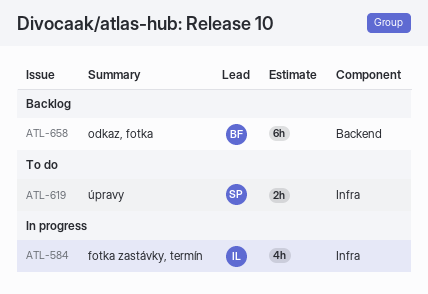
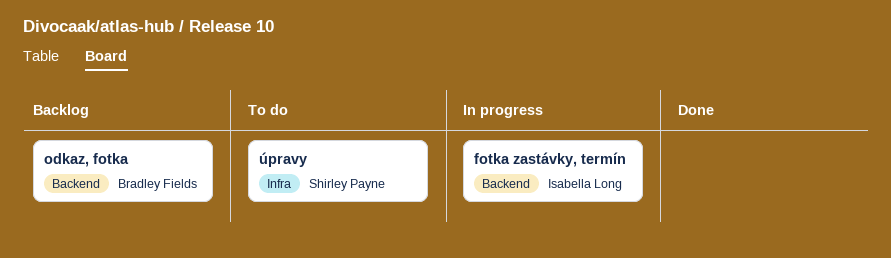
fotka zastávky, termín, label: Infra -> Backend

